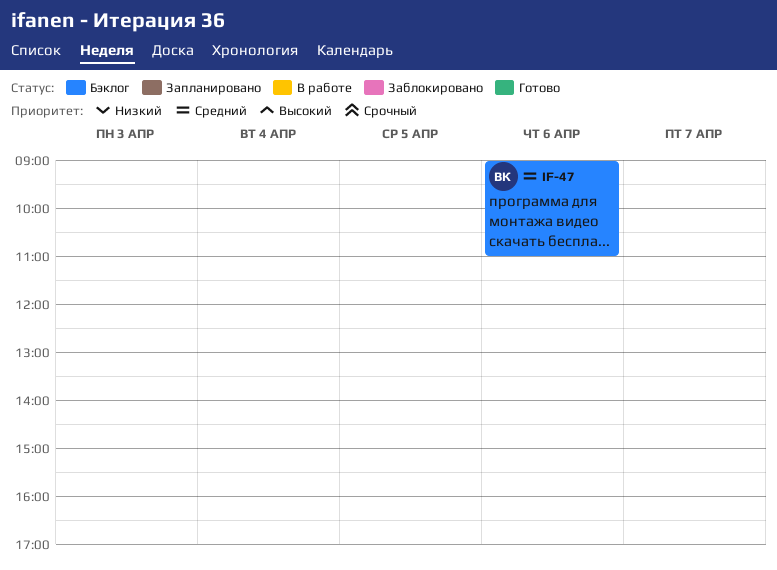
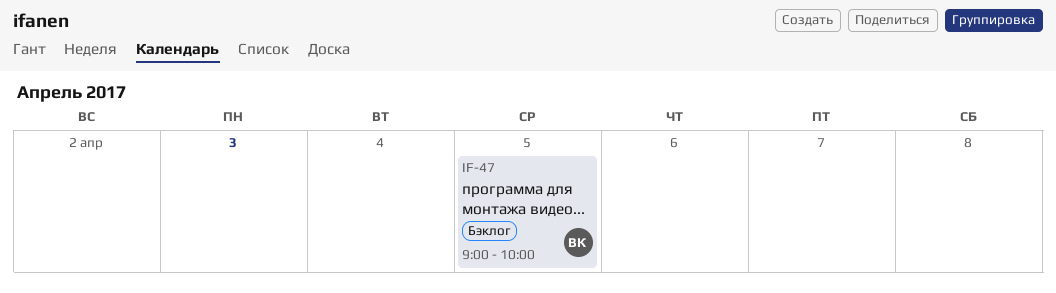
IF-47, day: Apr 6 -> Apr 5
IF-47, ends: 11:00 -> 10:00

